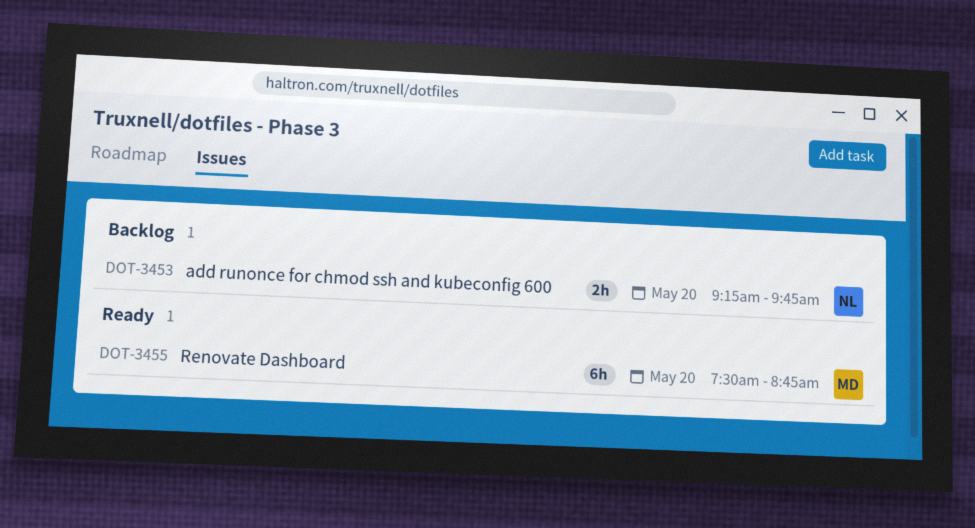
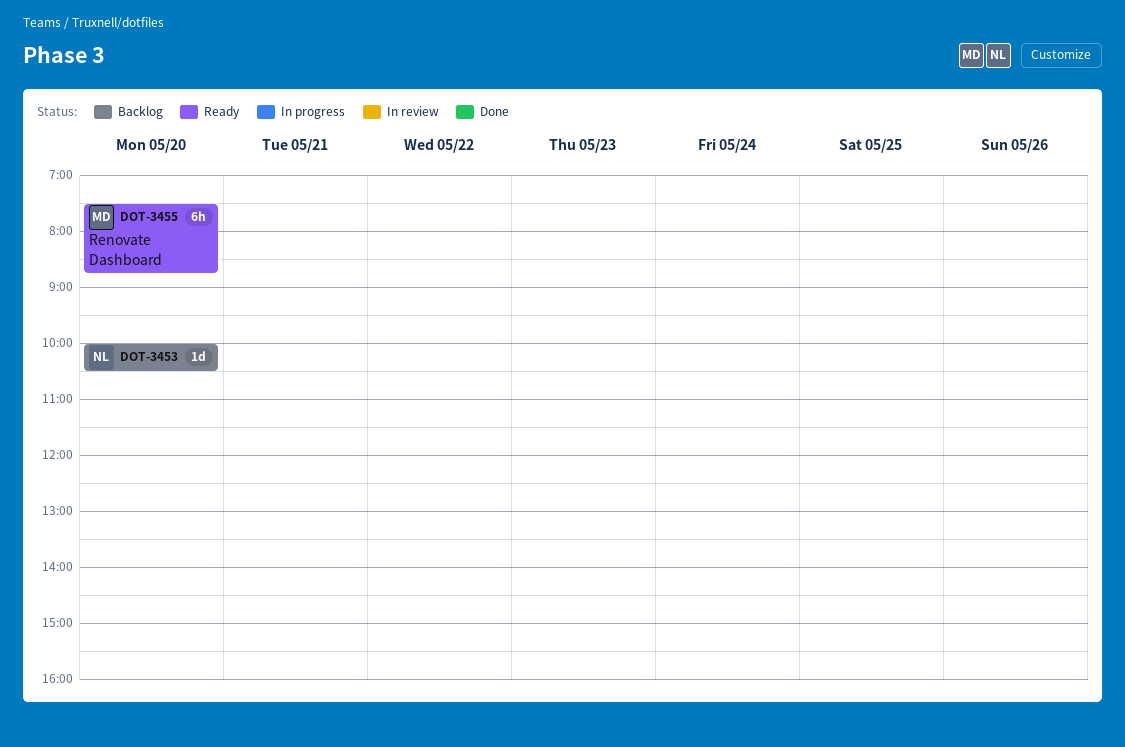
DOT-3453, estimate: 2h -> 1d
DOT-3453, begins: 09:15 -> 10:00
DOT-3453, ends: 09:45 -> 10:30

